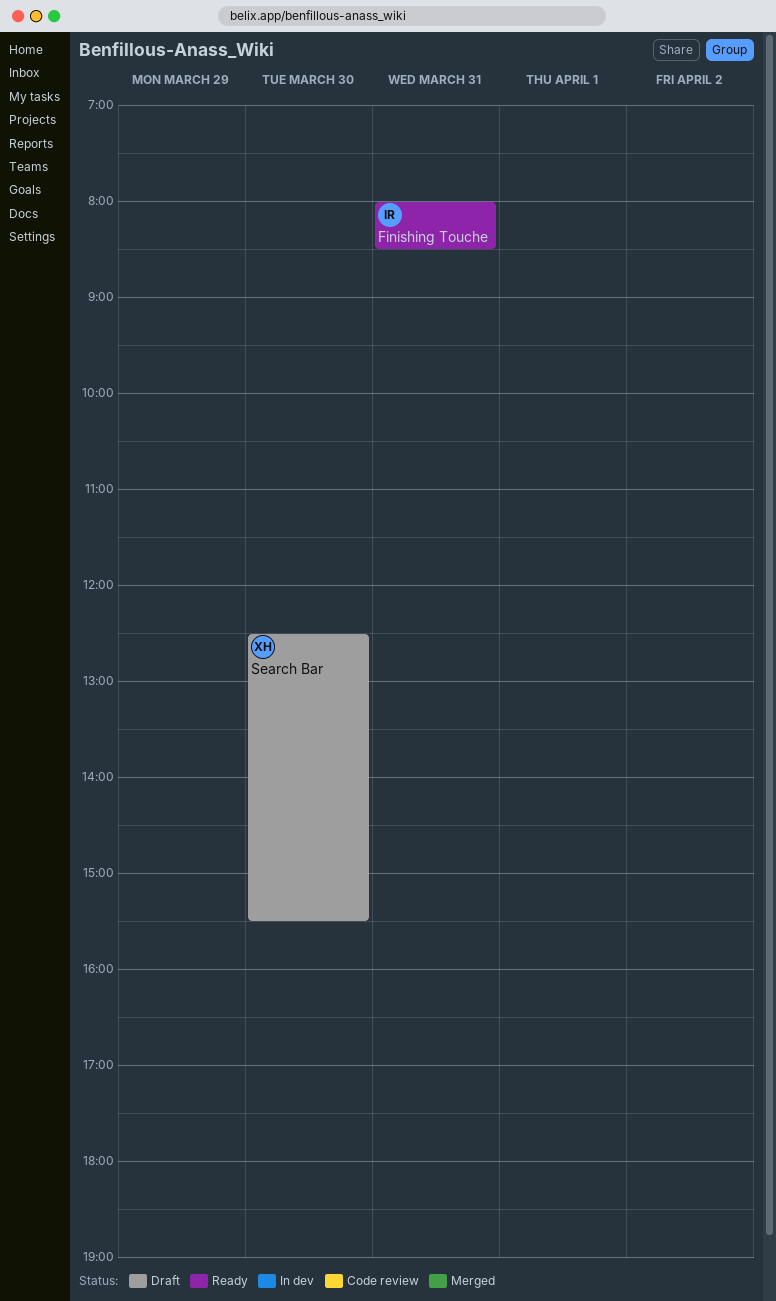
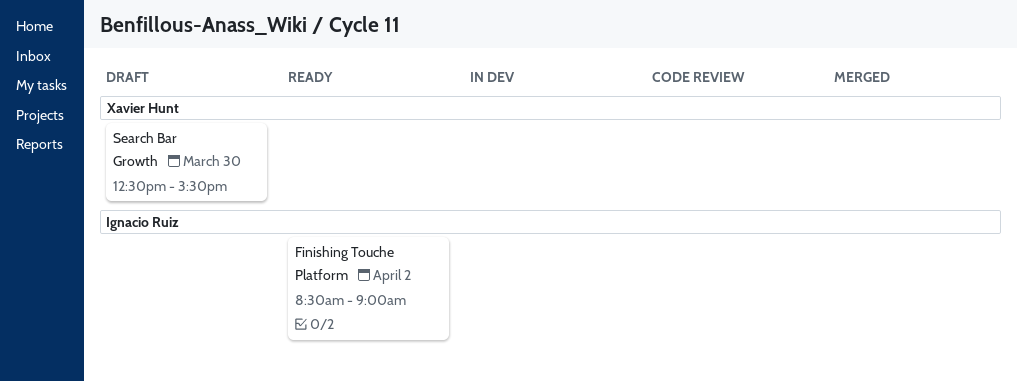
Finishing Touche, day: Mar 31 -> Apr 2
Finishing Touche, begins: 08:00 -> 08:30
Finishing Touche, ends: 08:30 -> 09:00

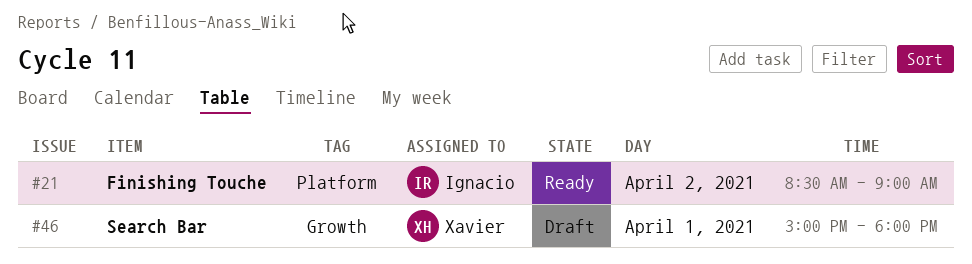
Search Bar, day: Mar 30 -> Apr 1
Search Bar, begins: 12:30 -> 15:00
Search Bar, ends: 15:30 -> 18:00

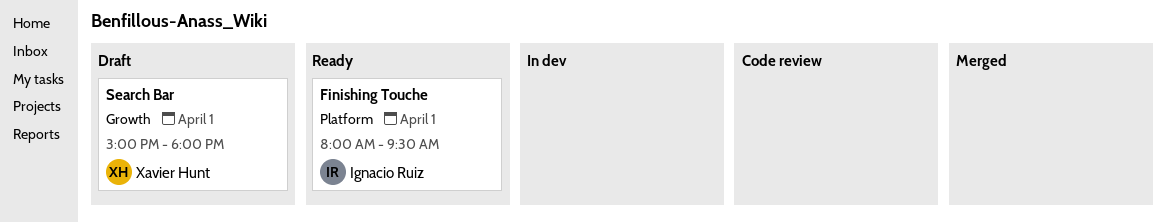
Finishing Touche, day: Apr 2 -> Apr 1
Finishing Touche, begins: 08:30 -> 08:00
Finishing Touche, ends: 09:00 -> 09:30

